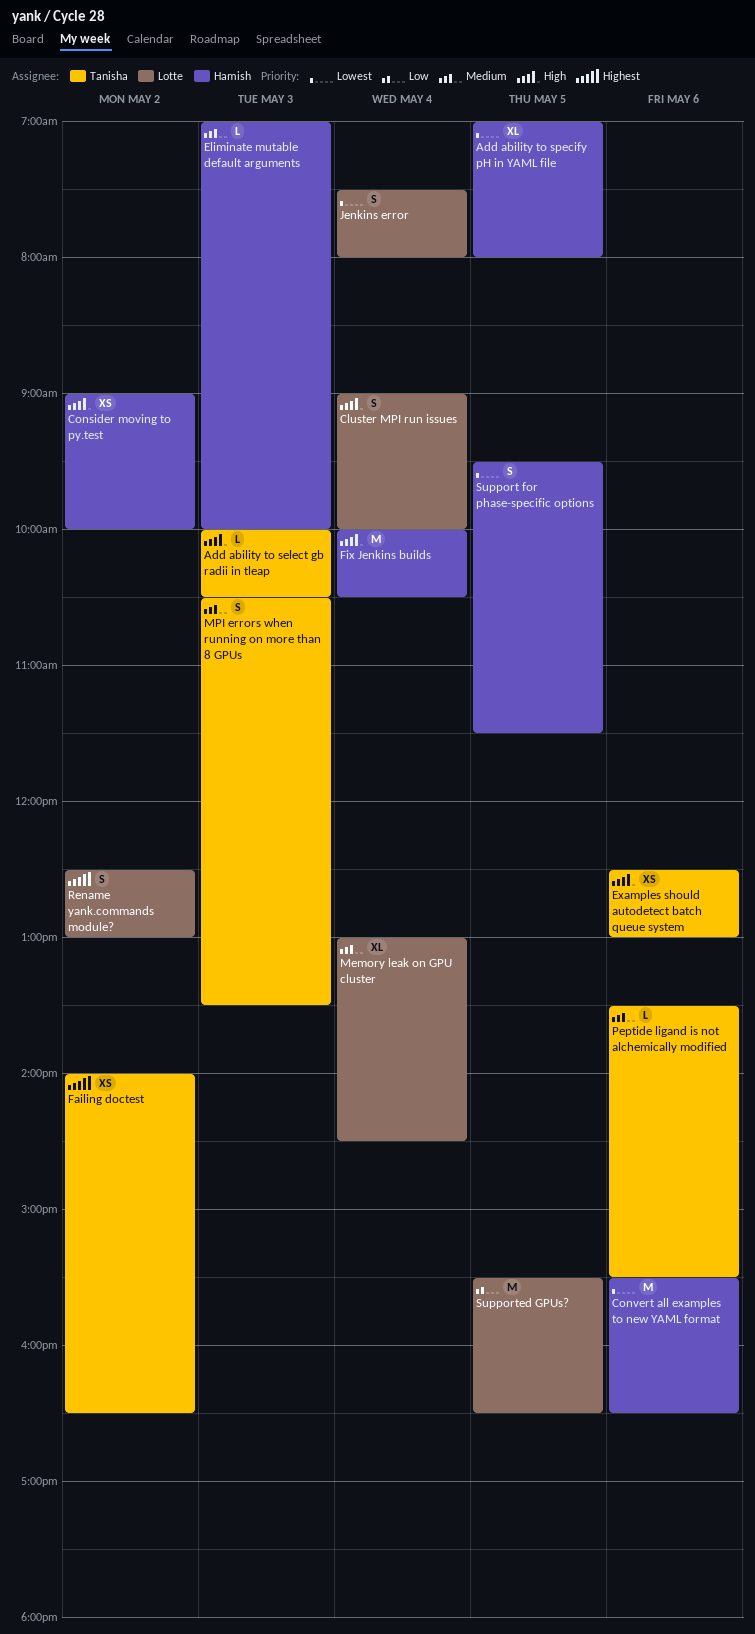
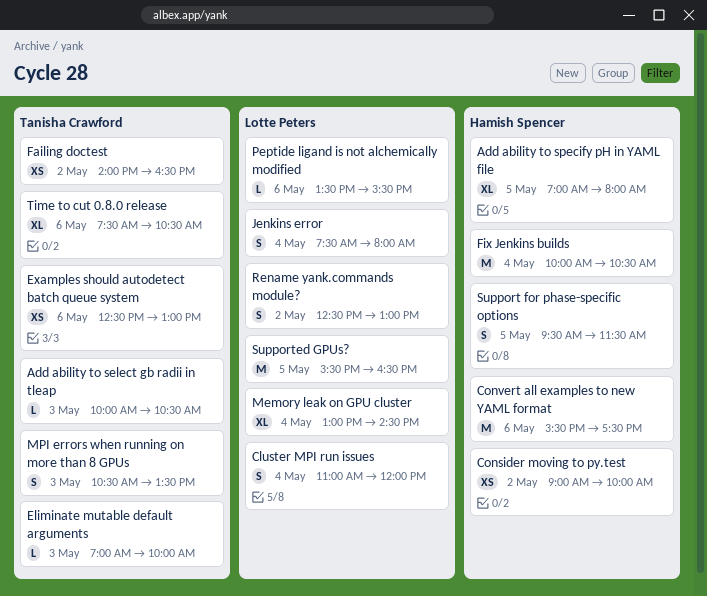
Cluster MPI run issues, begins: 09:00 -> 11:00
Cluster MPI run issues, ends: 10:00 -> 12:00
Convert all examples to new YAML format, ends: 16:30 -> 17:30
Eliminate mutable default arguments, owner: Hamish Spencer -> Tanisha Crawford
Peptide ligand is not alchemically modified, owner: Tanisha Crawford -> Lotte Peters
Time to cut 0.8.0 release: none -> present

